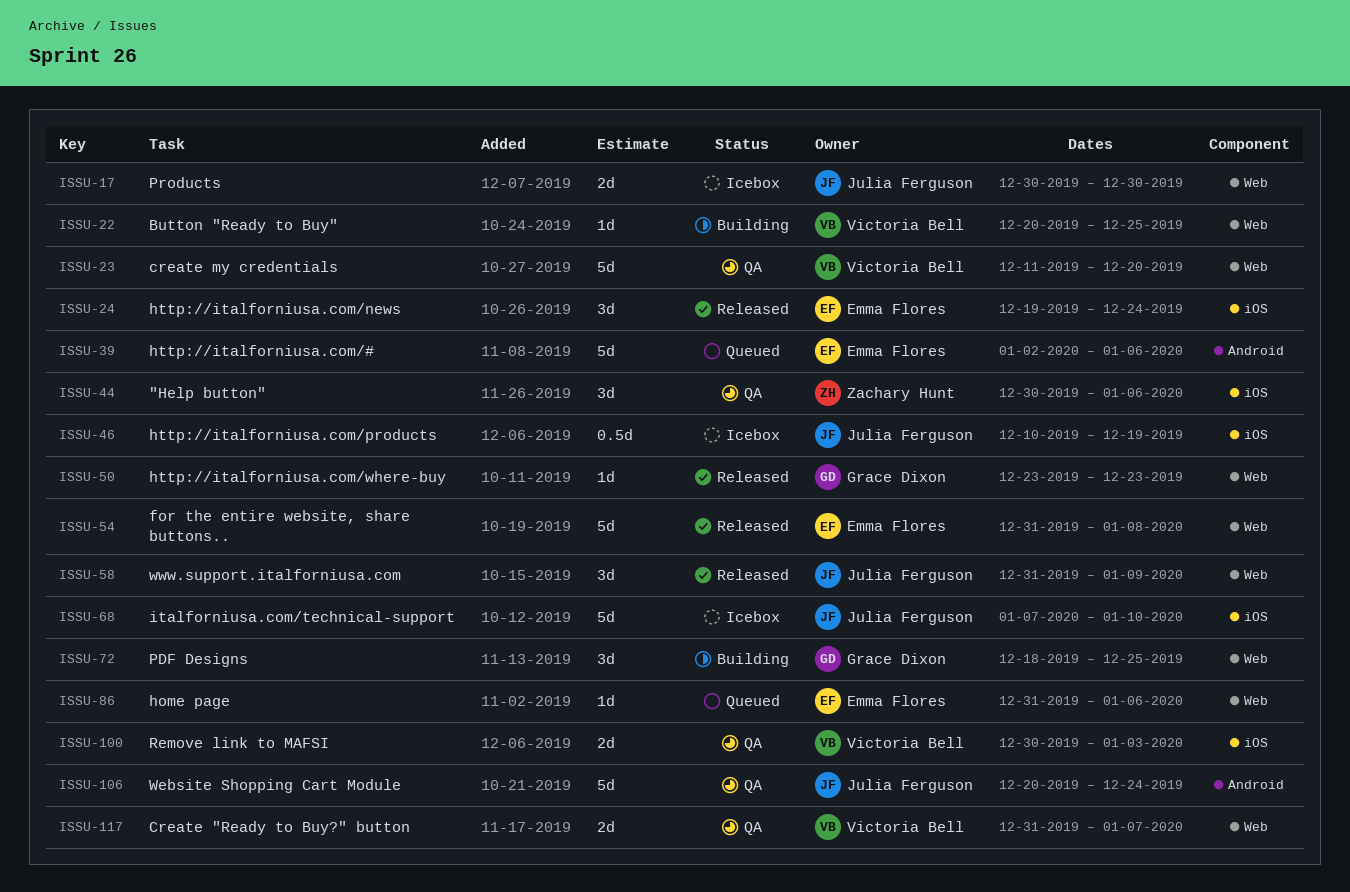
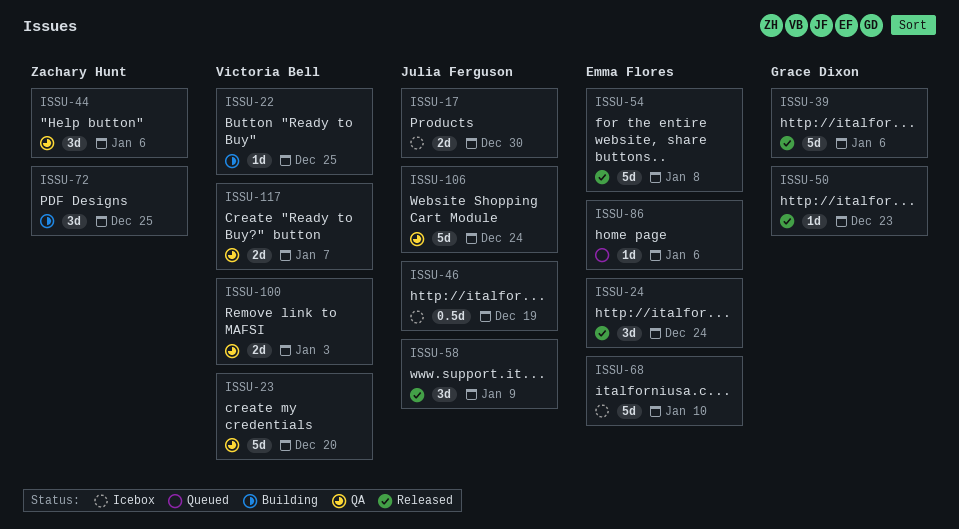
ISSU-39, status: Queued -> Released
ISSU-39, owner: Emma Flores -> Grace Dixon
ISSU-68, owner: Julia Ferguson -> Emma Flores
ISSU-72, owner: Grace Dixon -> Zachary Hunt

